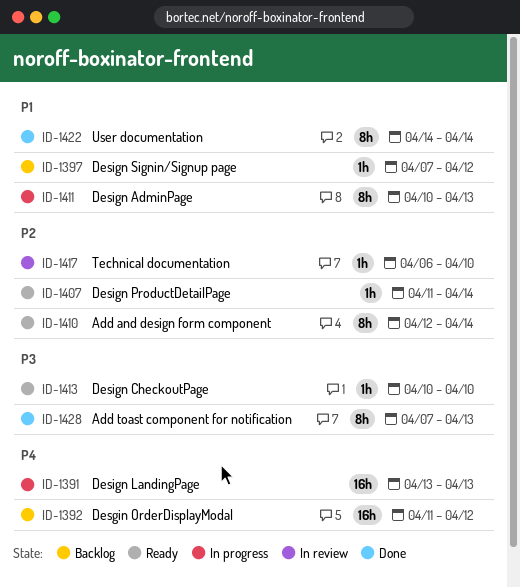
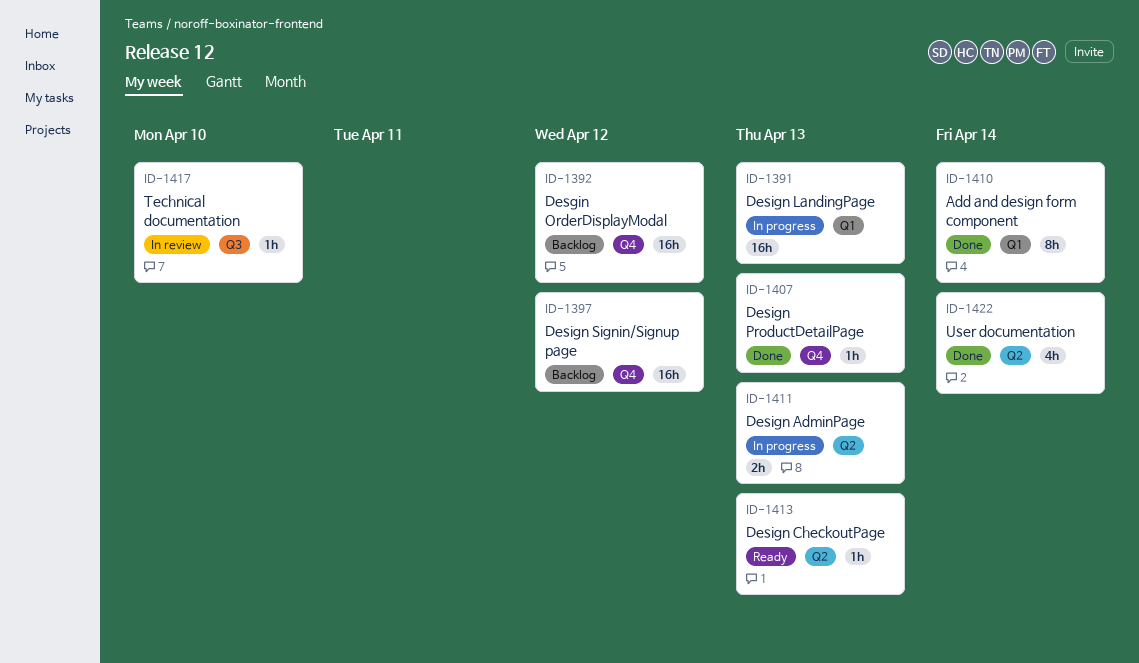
ID-1397, estimate: 1h -> 16h
ID-1407, status: Ready -> Done
ID-1407, due: Apr 14 -> Apr 13
ID-1410, status: Ready -> Done
ID-1411, estimate: 8h -> 2h
ID-1413, due: Apr 10 -> Apr 13
ID-1422, estimate: 8h -> 4h
ID-1428: present -> none

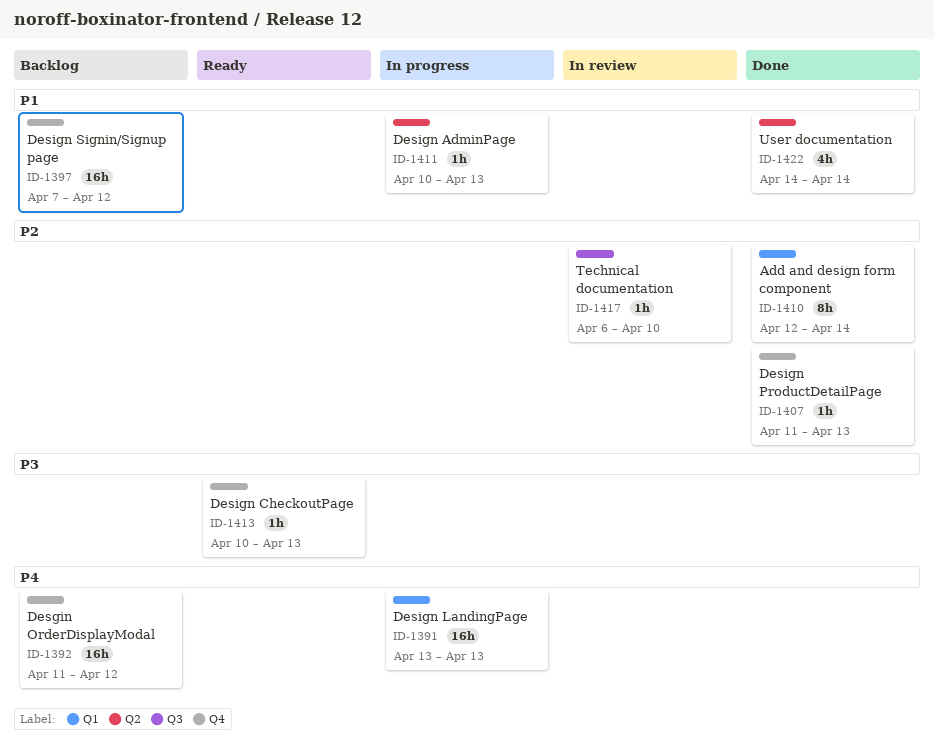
ID-1411, estimate: 2h -> 1h
ID-1413, label: Q2 -> Q4

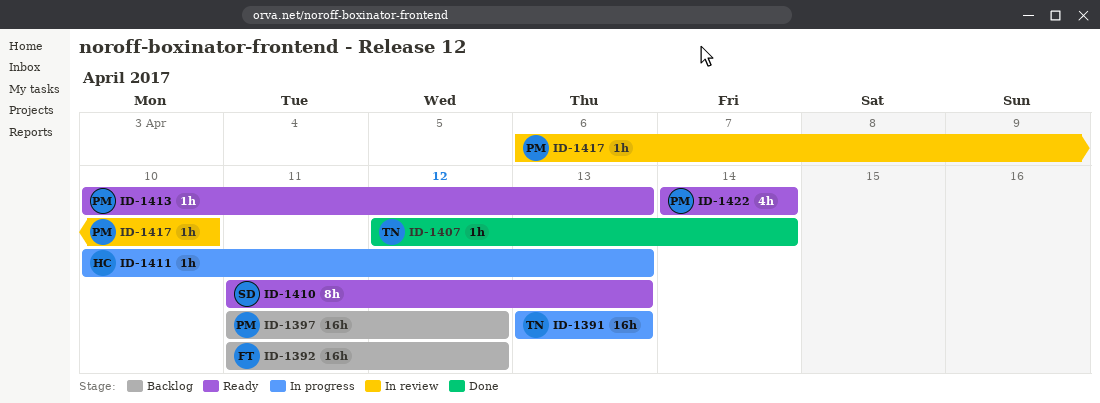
ID-1397, start: Apr 7 -> Apr 11
ID-1407, start: Apr 11 -> Apr 12
ID-1407, due: Apr 13 -> Apr 14
ID-1410, status: Done -> Ready
ID-1410, start: Apr 12 -> Apr 11
ID-1410, due: Apr 14 -> Apr 13
ID-1422, status: Done -> Ready

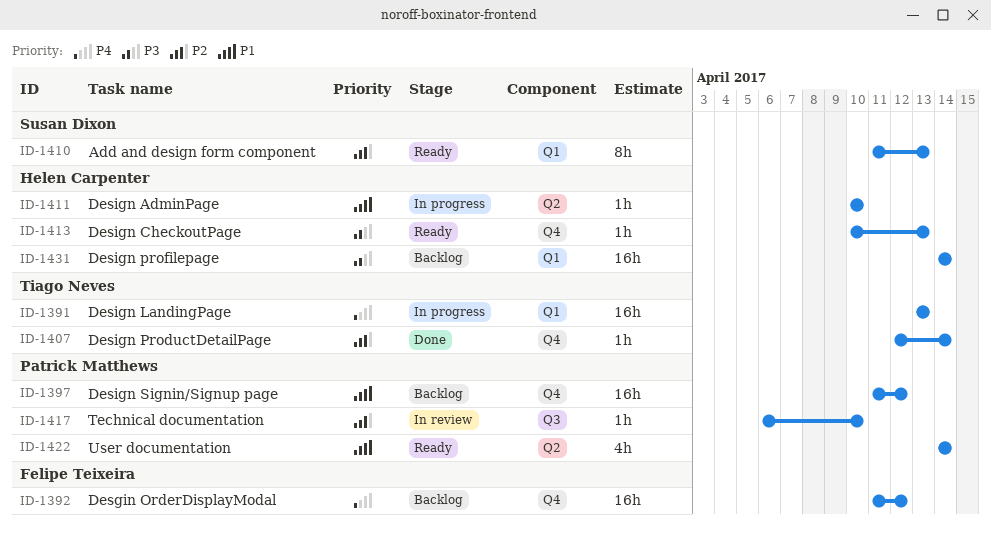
ID-1411, due: Apr 13 -> Apr 10
ID-1413, owner: Patrick Matthews -> Helen Carpenter
ID-1431: none -> present

